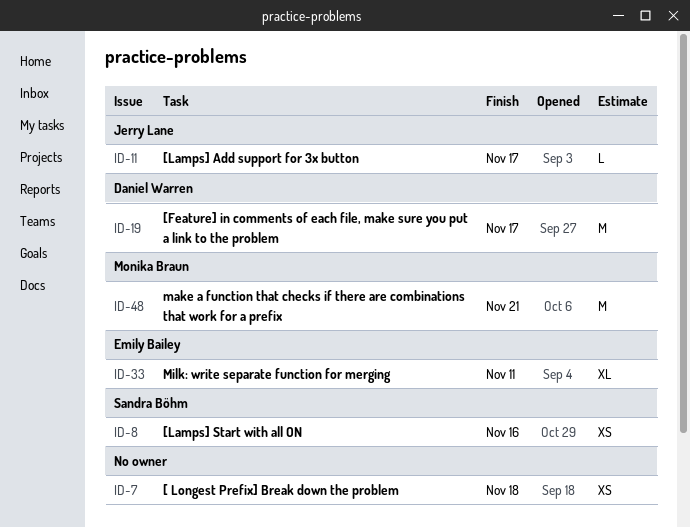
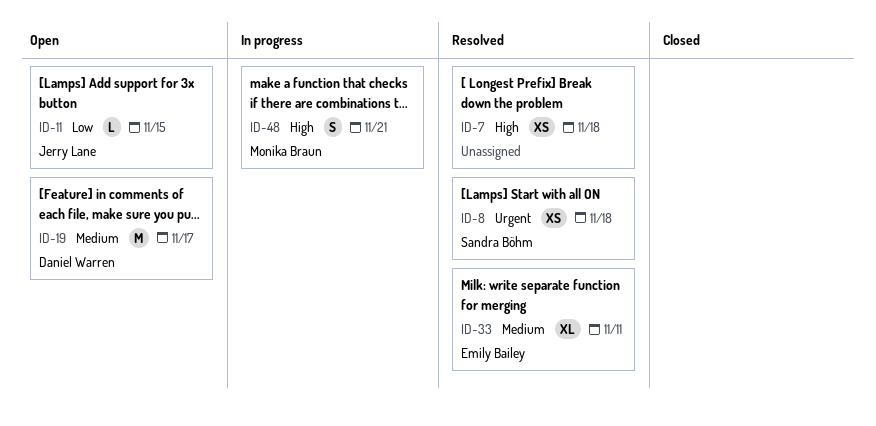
ID-8, due: Nov 16 -> Nov 18
ID-11, due: Nov 17 -> Nov 15
ID-48, estimate: M -> S

